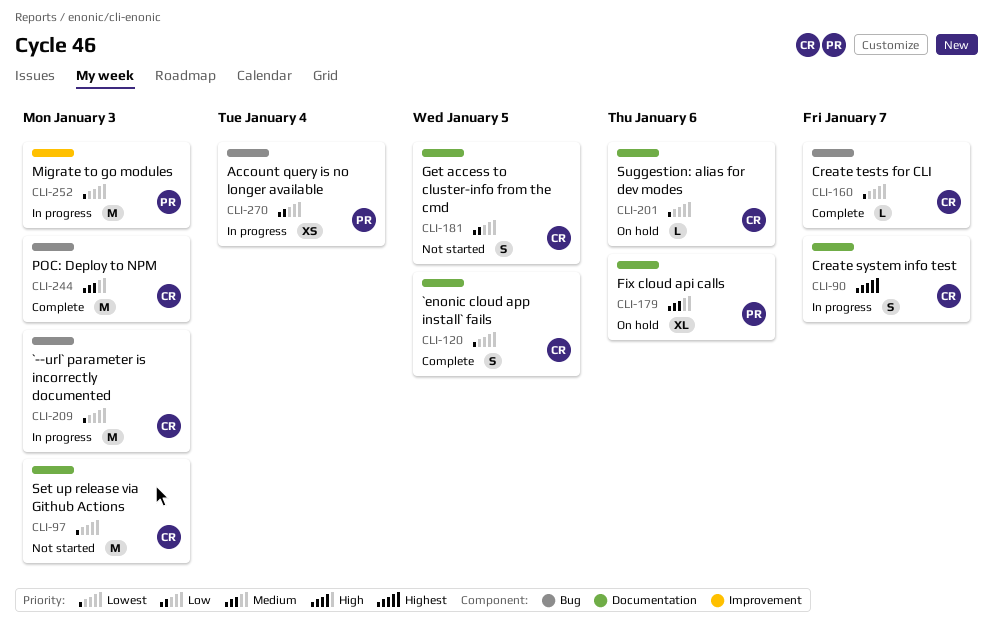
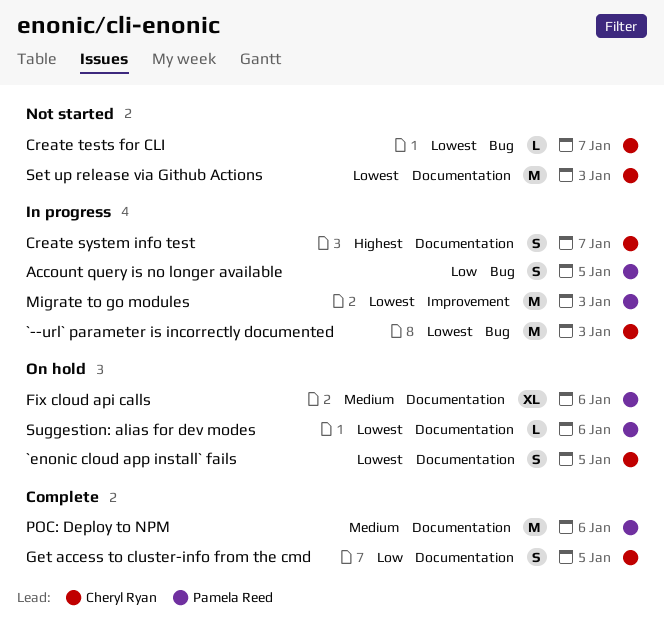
`enonic cloud app install` fails, status: Complete -> On hold
Account query is no longer available, estimate: XS -> S
Account query is no longer available, due: Jan 4 -> Jan 5
Create tests for CLI, status: Complete -> Not started
Get access to cluster-info from the cmd, status: Not started -> Complete
POC: Deploy to NPM, owner: Cheryl Ryan -> Pamela Reed
POC: Deploy to NPM, label: Bug -> Documentation
POC: Deploy to NPM, due: Jan 3 -> Jan 6
Suggestion: alias for dev modes, owner: Cheryl Ryan -> Pamela Reed

